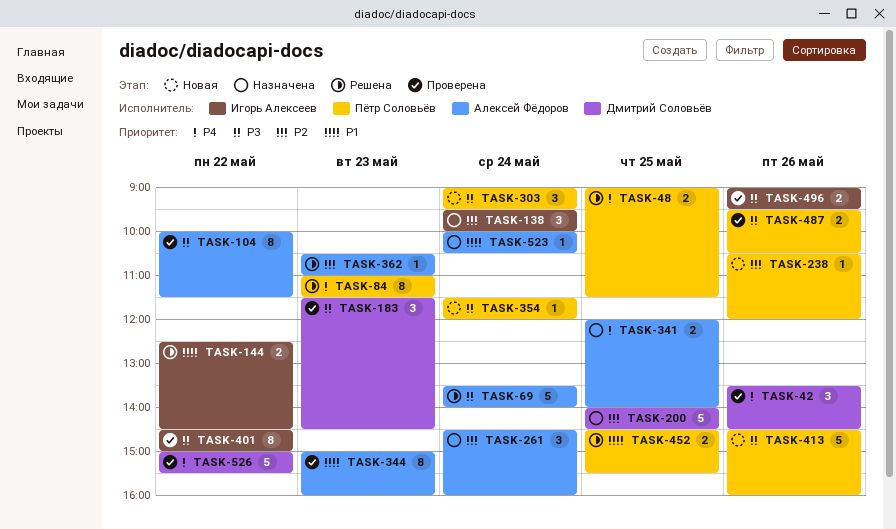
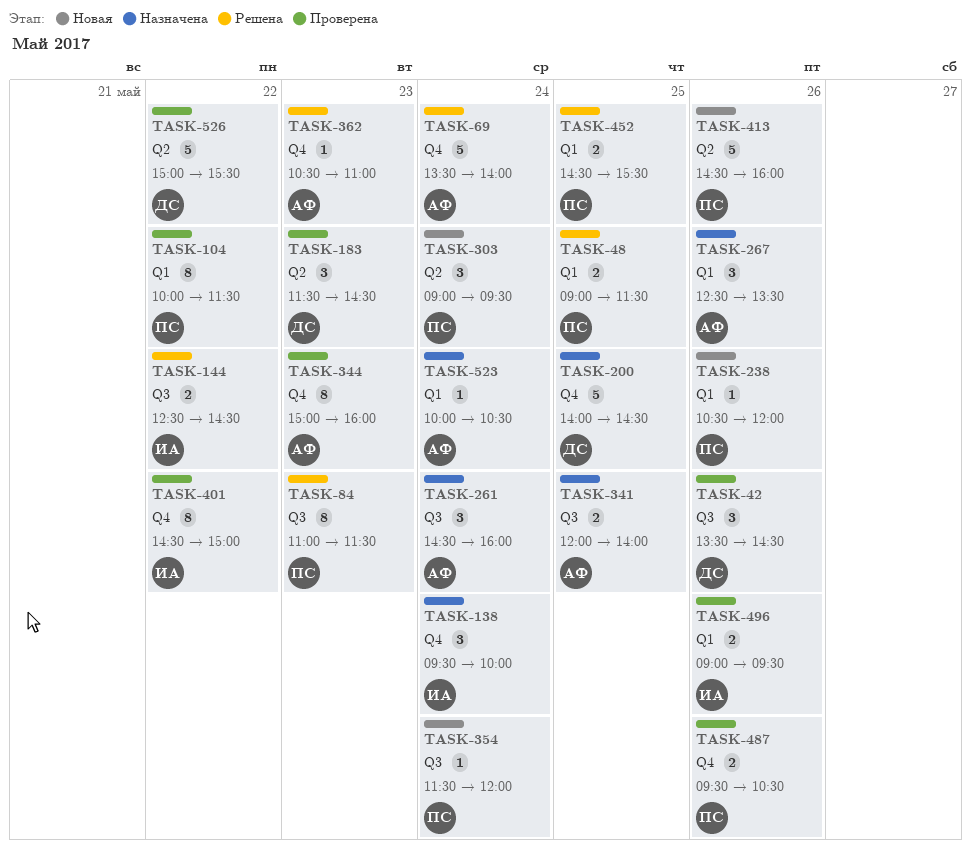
TASK-104, owner: Алексей Фёдоров -> Пётр Соловьёв
TASK-267: none -> present

